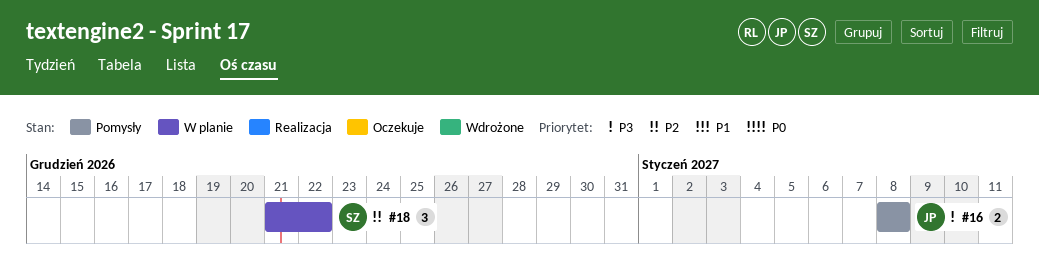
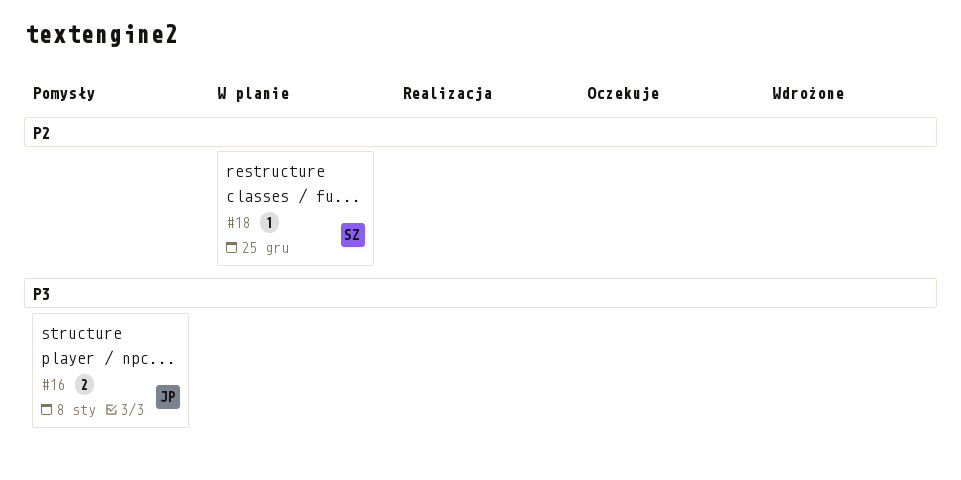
#18, estimate: 3 -> 1
#18, due: Dec 22 -> Dec 25

